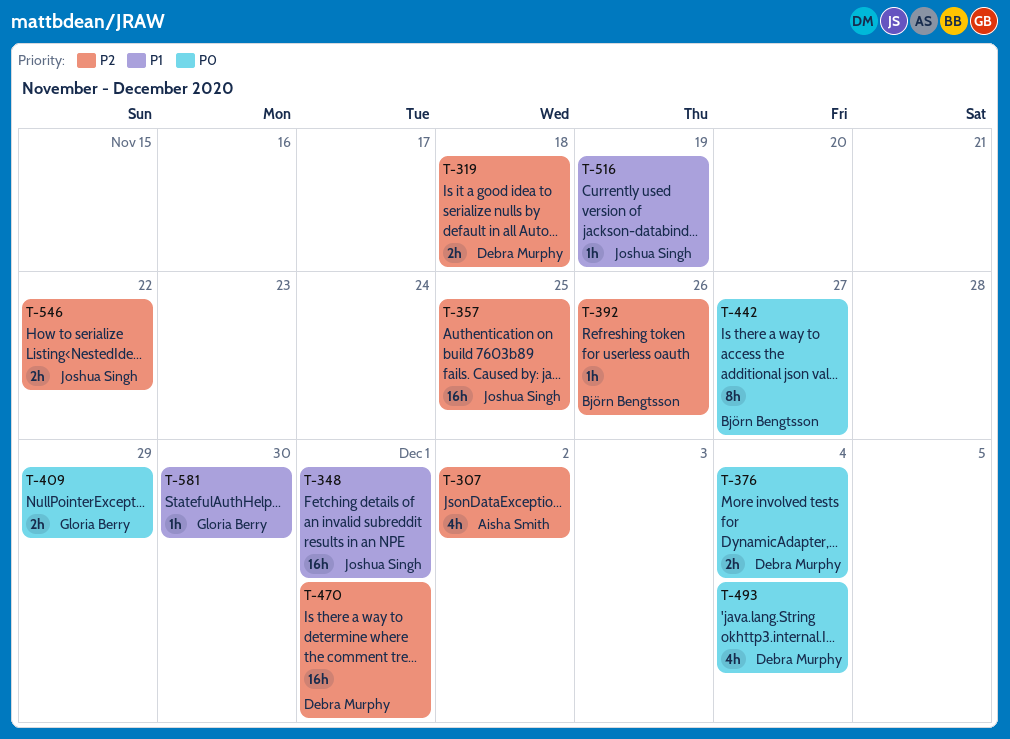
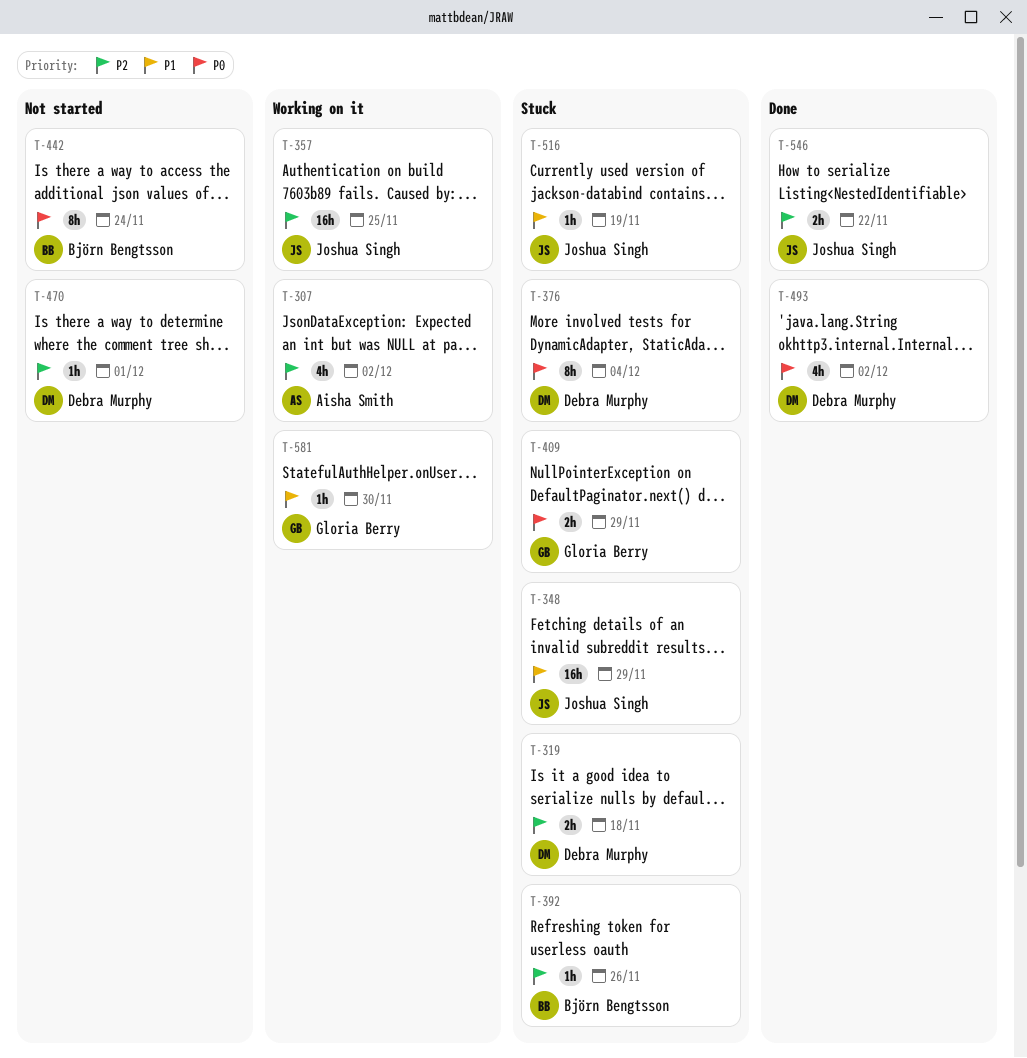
T-348, due: Dec 1 -> Nov 29
T-376, estimate: 2h -> 8h
T-442, due: Nov 27 -> Nov 24
T-470, estimate: 16h -> 1h
T-493, due: Dec 4 -> Dec 2

